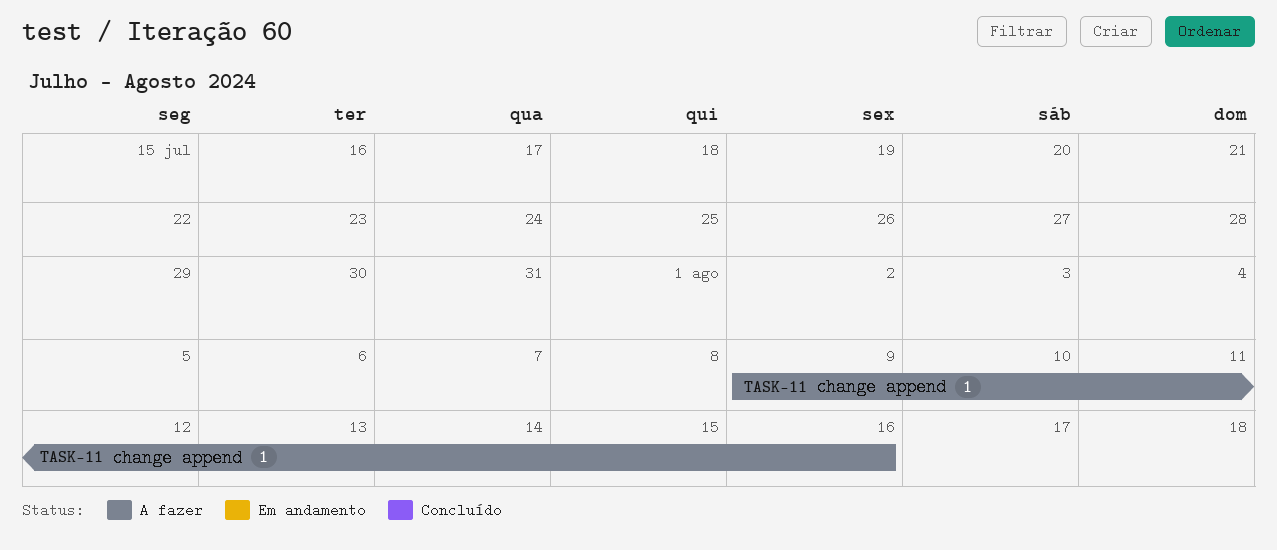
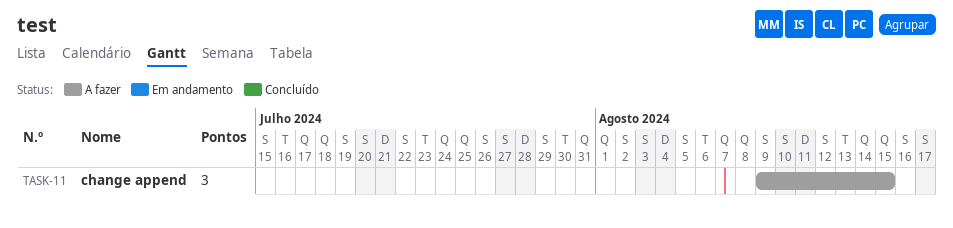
TASK-11, estimate: 1 -> 3
TASK-11, due: Aug 16 -> Aug 15

